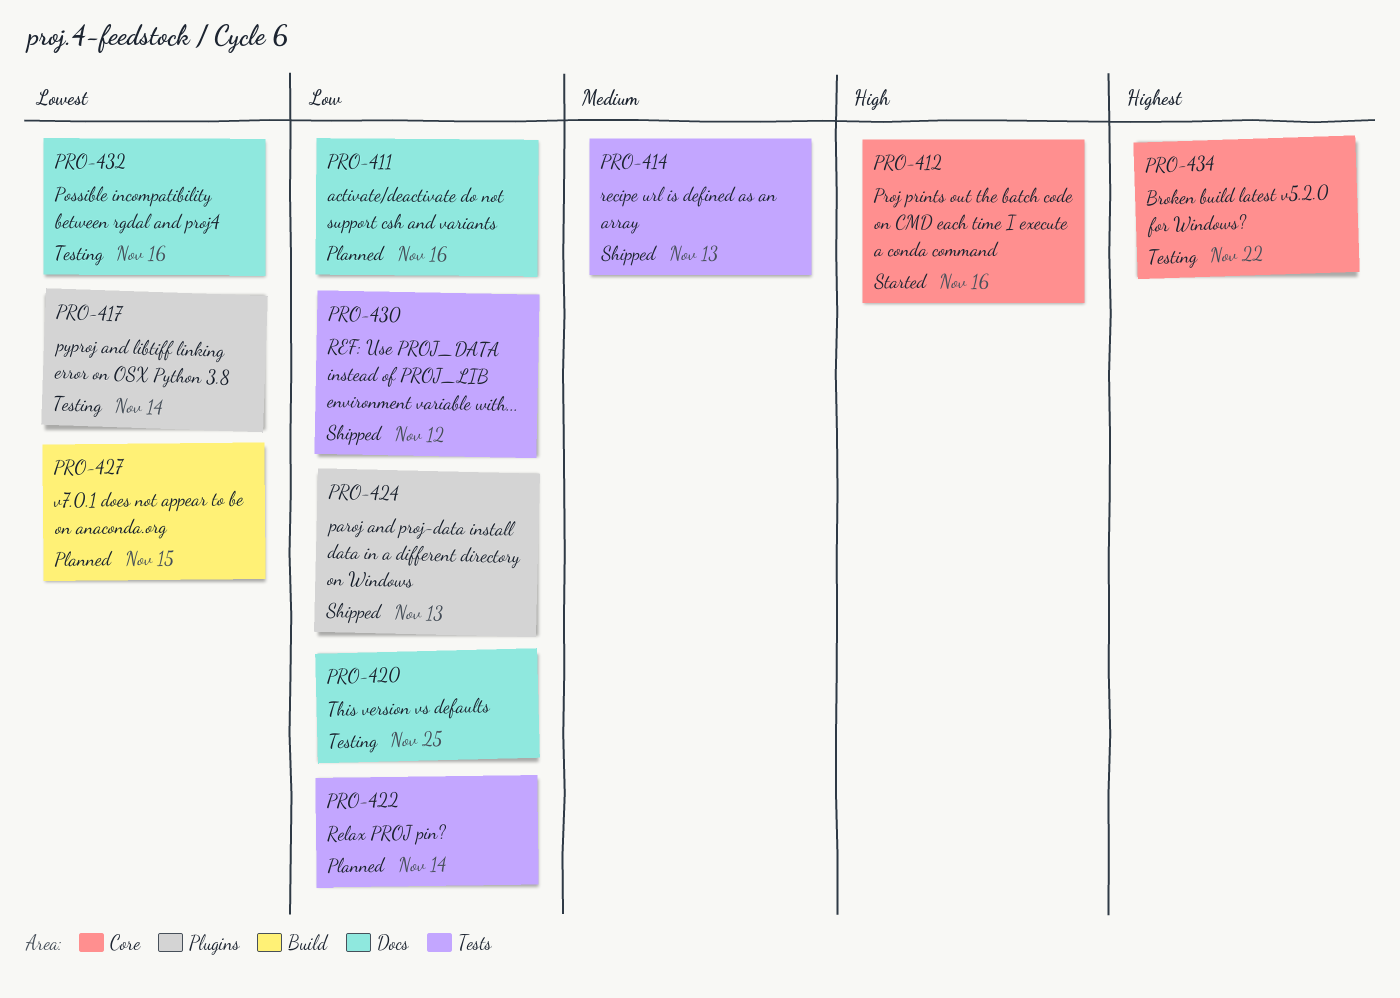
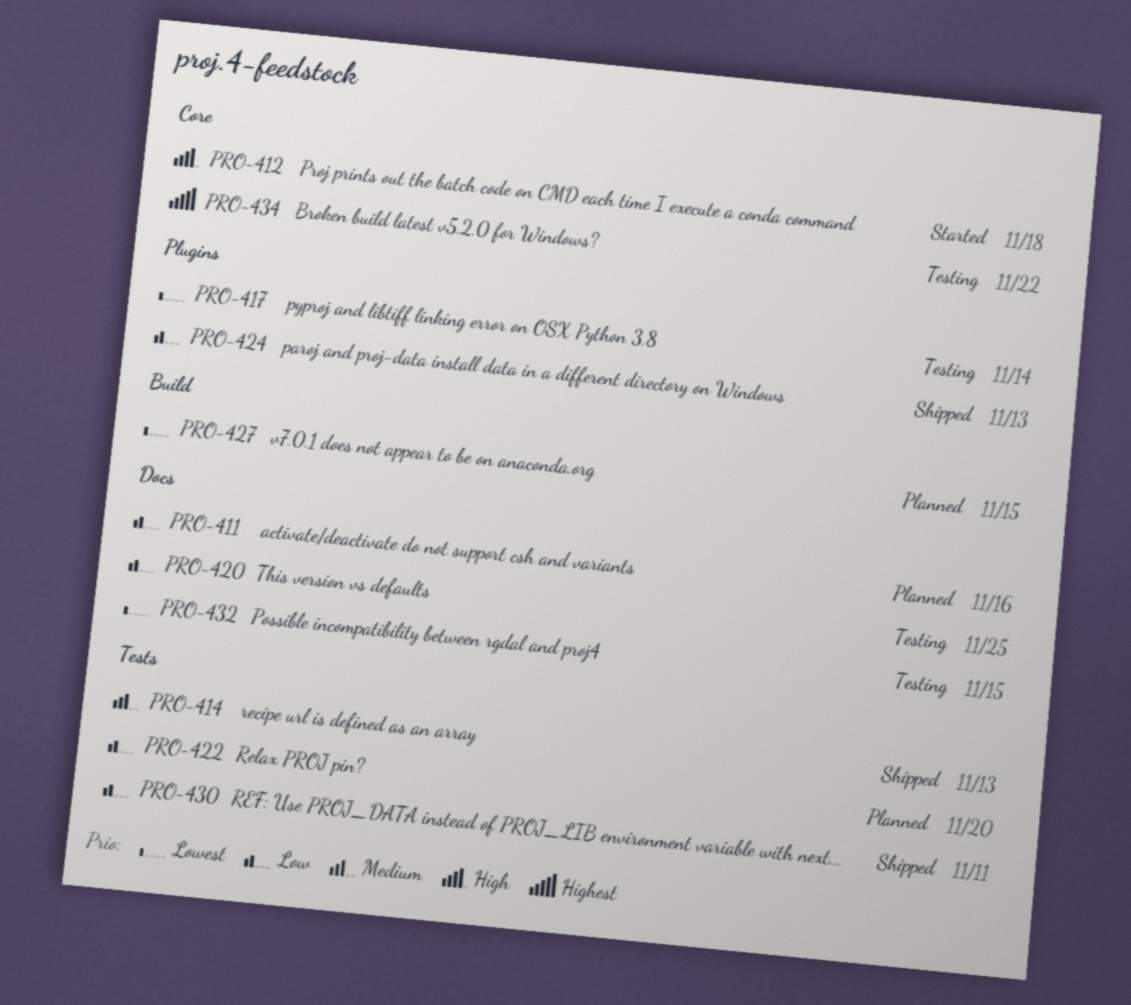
PRO-412, due: Nov 16 -> Nov 18
PRO-422, due: Nov 14 -> Nov 20
PRO-430, due: Nov 12 -> Nov 11
PRO-432, due: Nov 16 -> Nov 15

